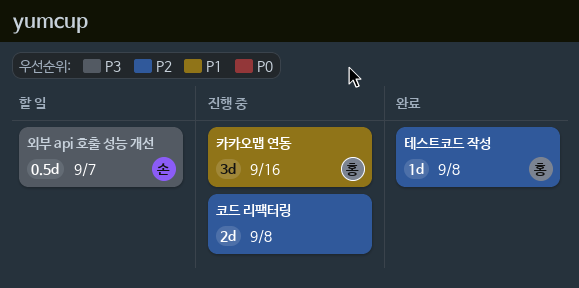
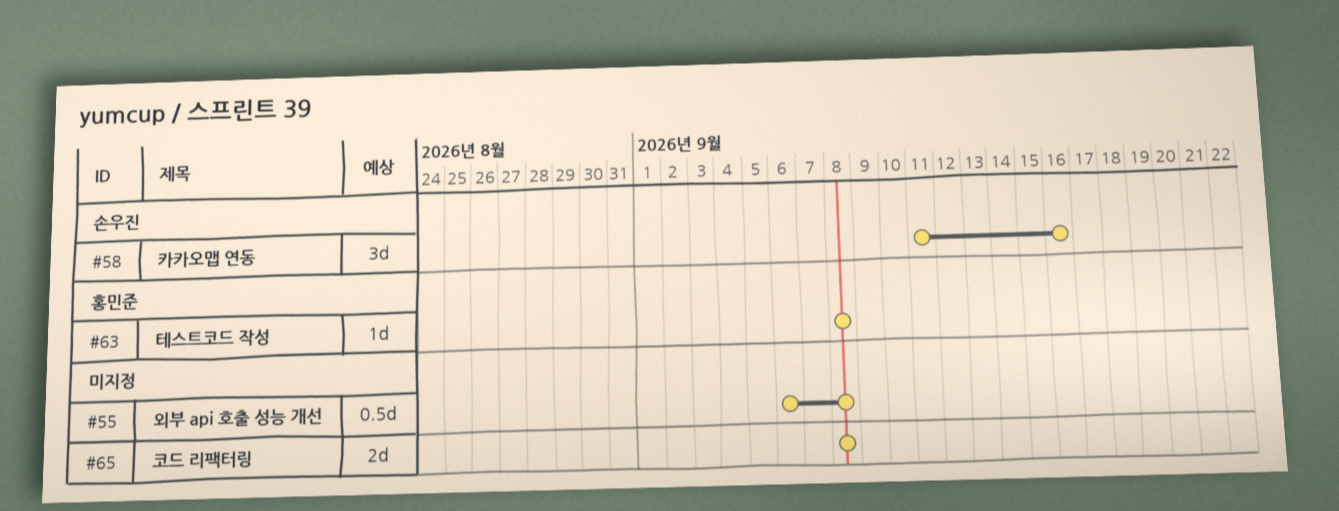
외부 api 호출 성능 개선, owner: 손우진 -> none
외부 api 호출 성능 개선, due: Sep 7 -> Sep 8
카카오맵 연동, owner: 홍민준 -> 손우진

